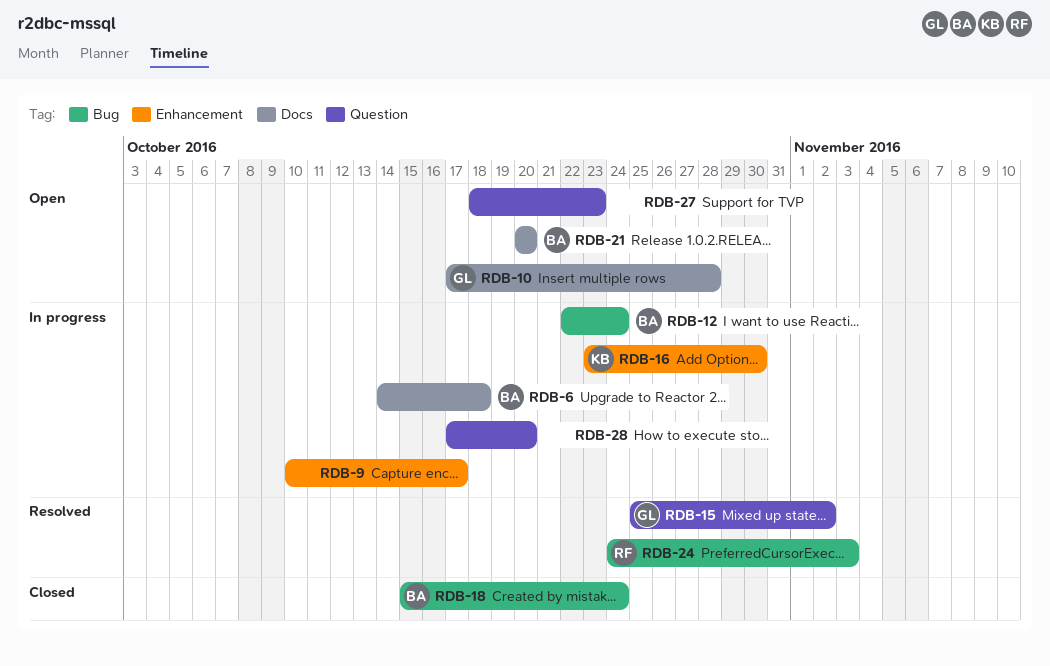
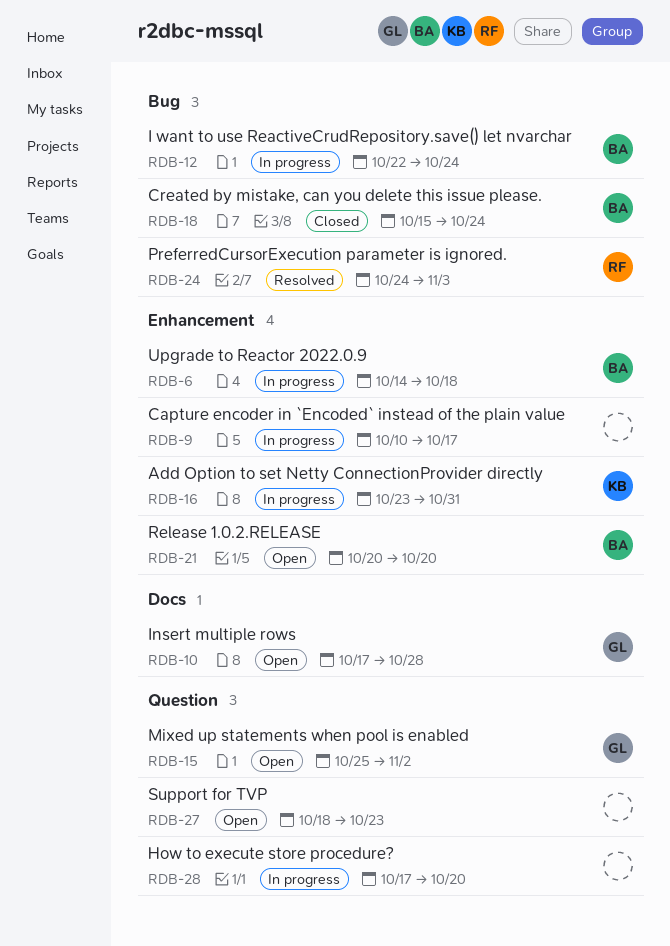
RDB-6, label: Docs -> Enhancement
RDB-15, status: Resolved -> Open
RDB-16, due: Oct 30 -> Oct 31
RDB-21, label: Docs -> Enhancement

